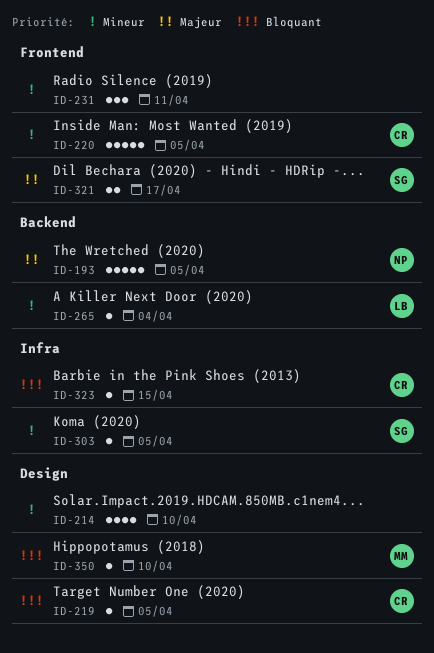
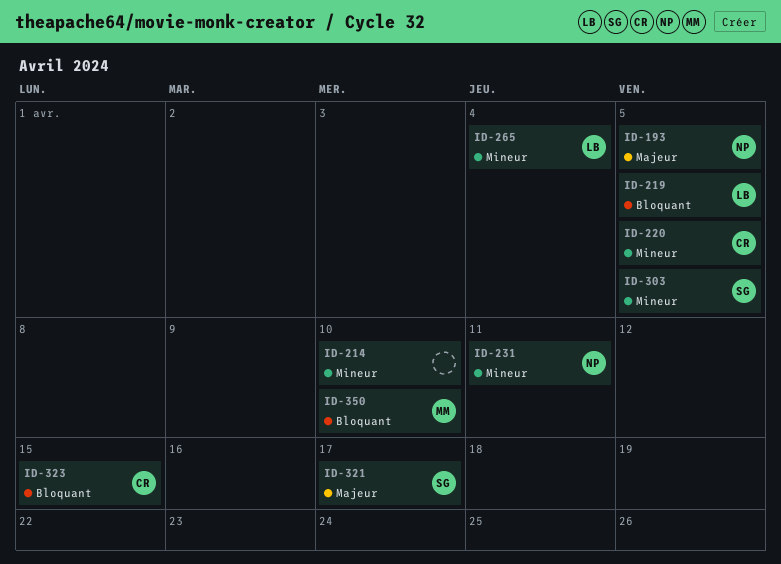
ID-219, owner: CR -> LB
ID-231, owner: none -> NP

